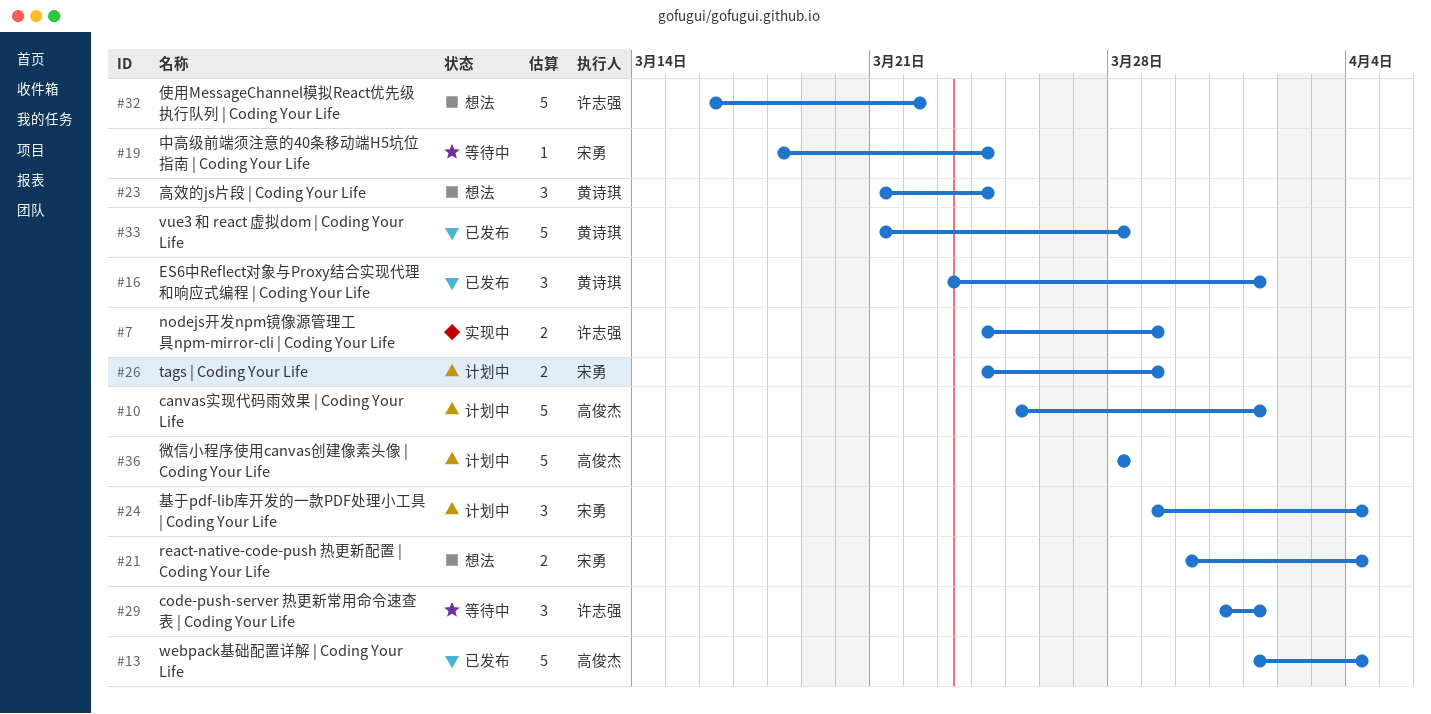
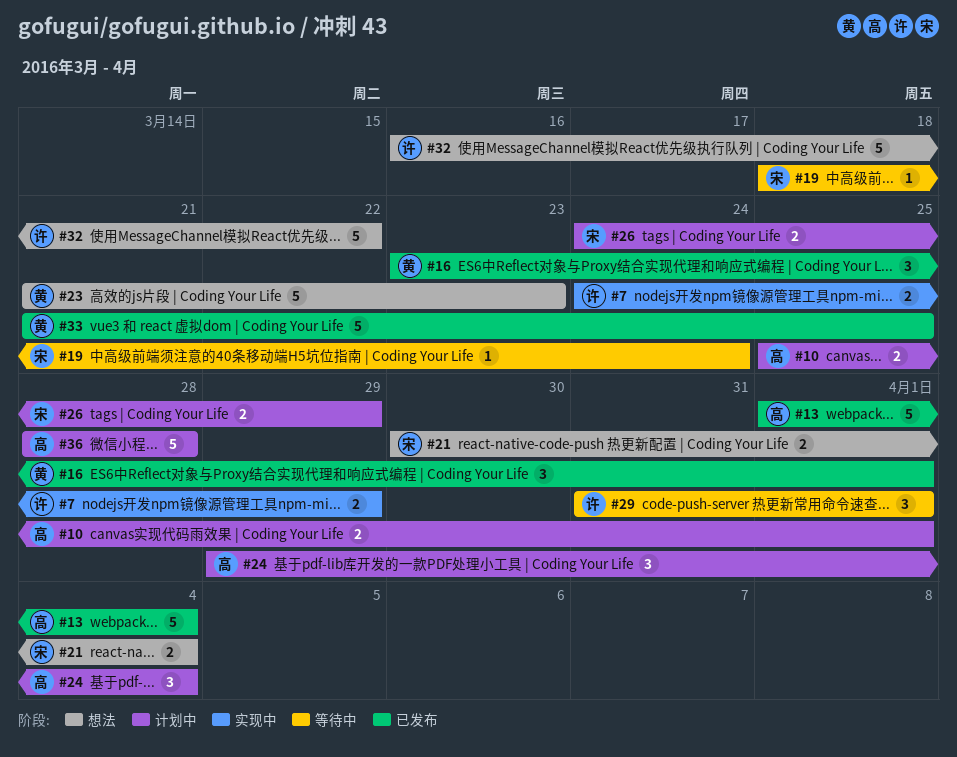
#10, estimate: 5 -> 2
#23, estimate: 3 -> 5
#23, due: Mar 24 -> Mar 23
#24, owner: 宋勇 -> 高俊杰
#33, due: Mar 28 -> Mar 25

